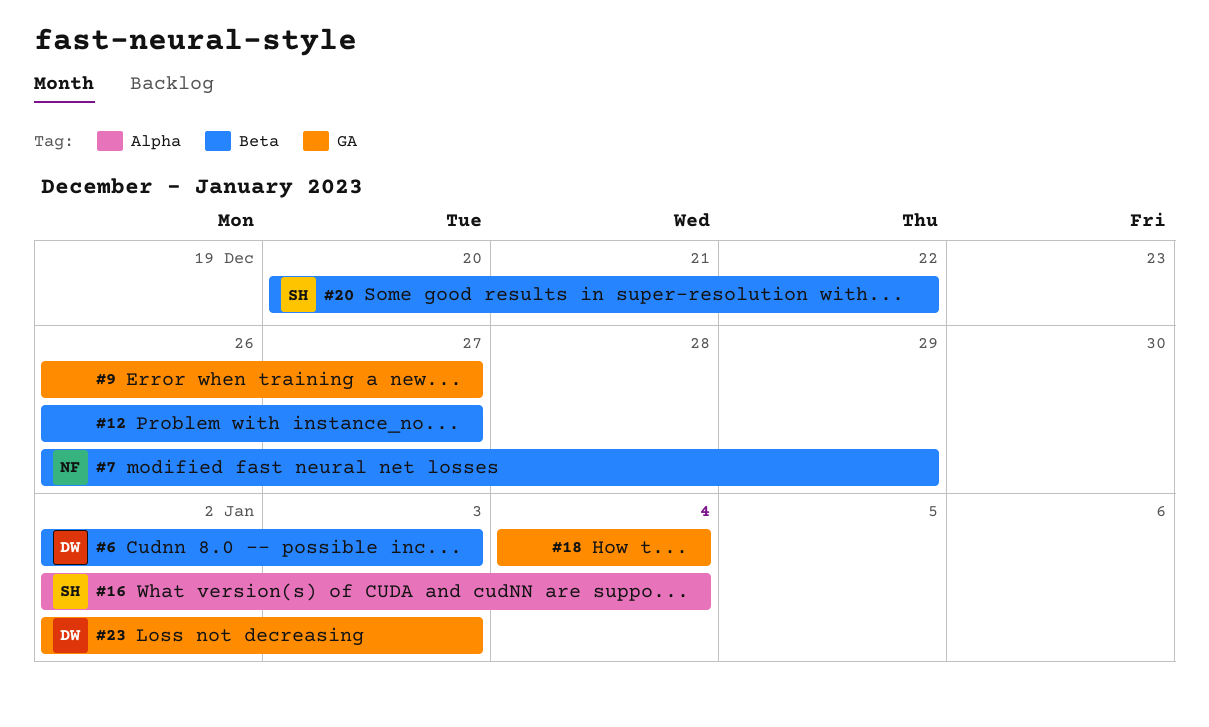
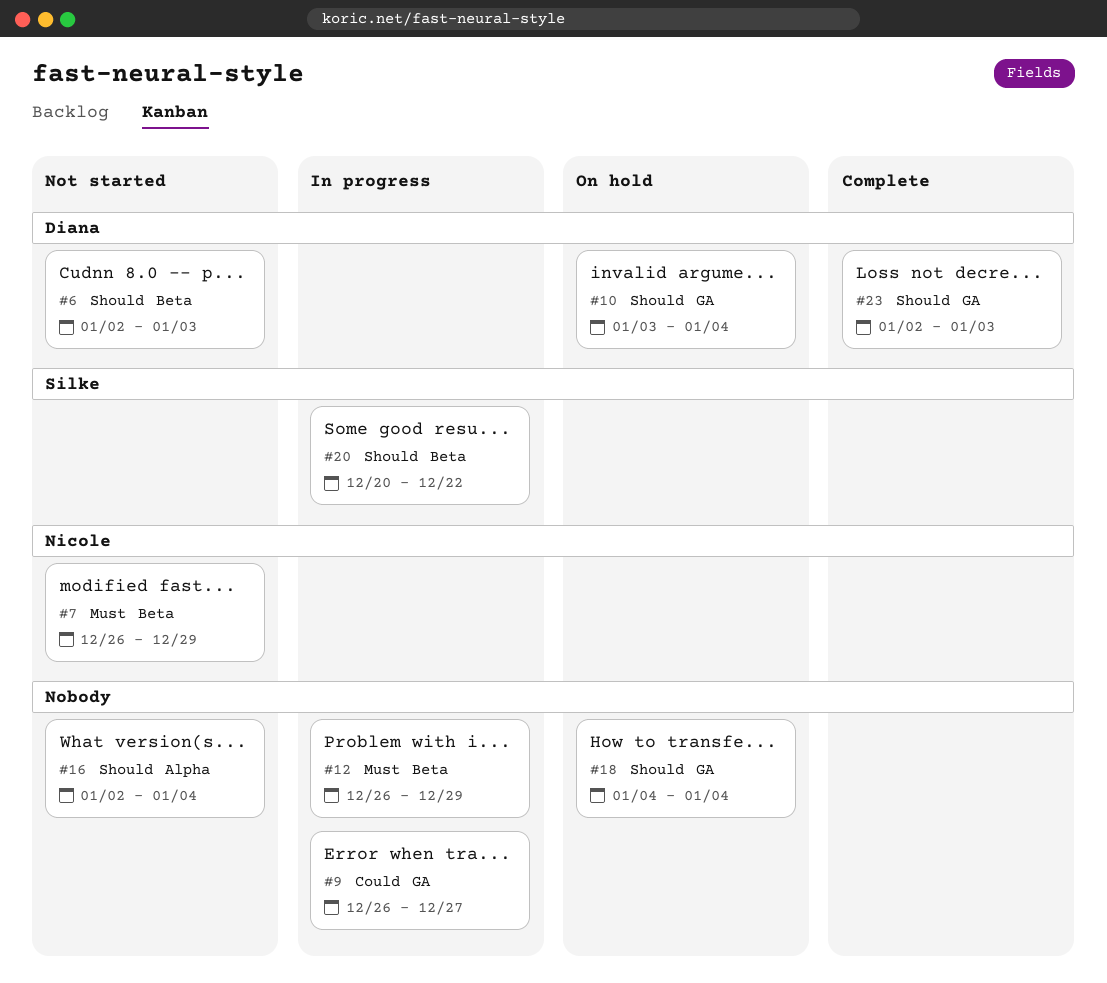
#10: none -> present
#12, due: Dec 27 -> Dec 29
#16, owner: Silke -> none

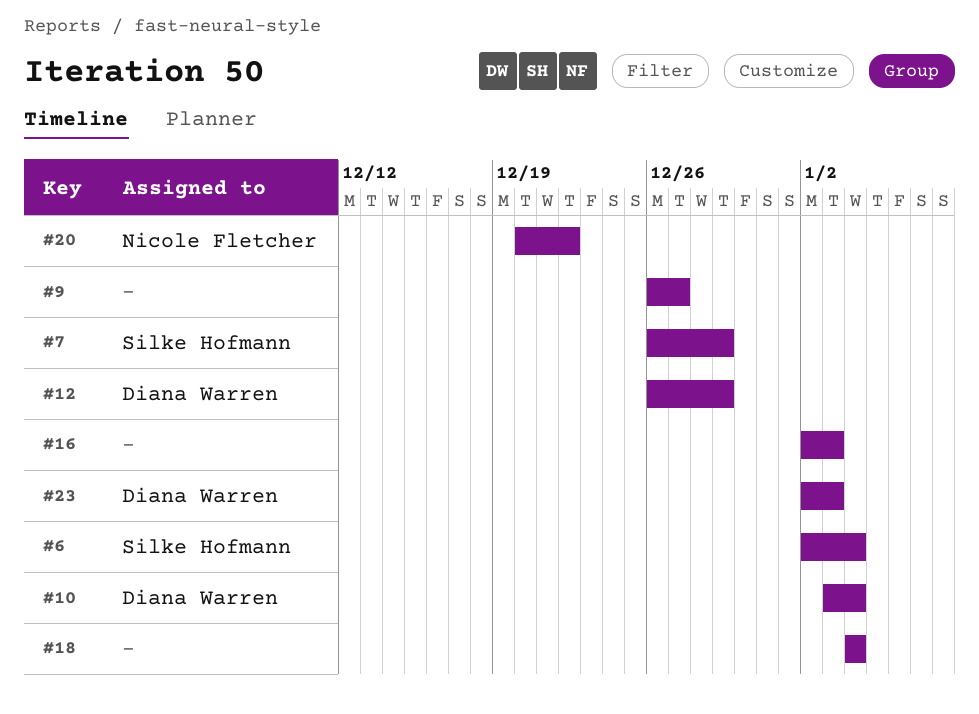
#6, owner: Diana Warren -> Silke Hofmann
#6, due: Jan 3 -> Jan 4
#7, owner: Nicole Fletcher -> Silke Hofmann
#12, owner: none -> Diana Warren
#16, due: Jan 4 -> Jan 3
#20, owner: Silke Hofmann -> Nicole Fletcher

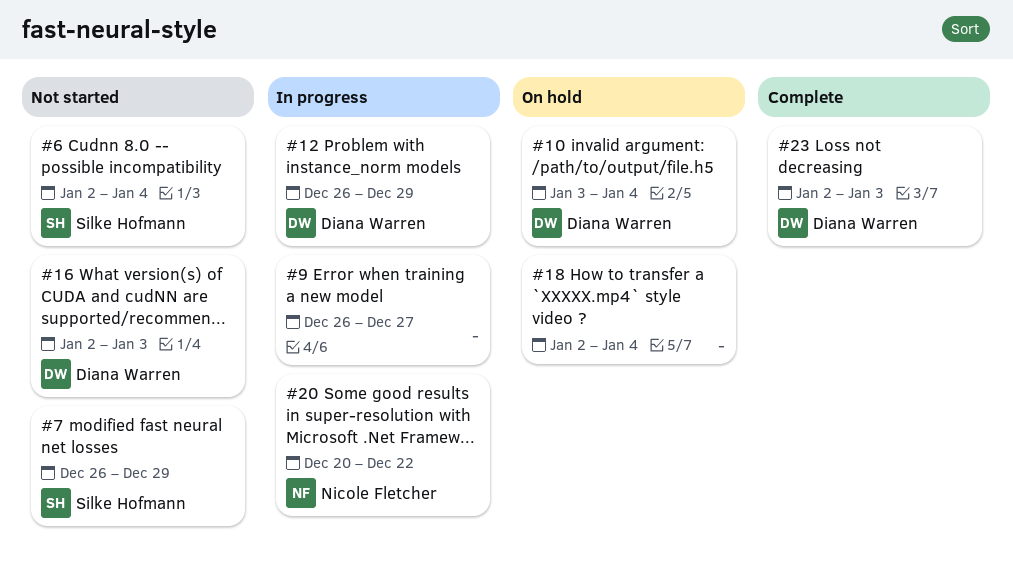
#16, owner: none -> Diana Warren
#18, start: Jan 4 -> Jan 2

